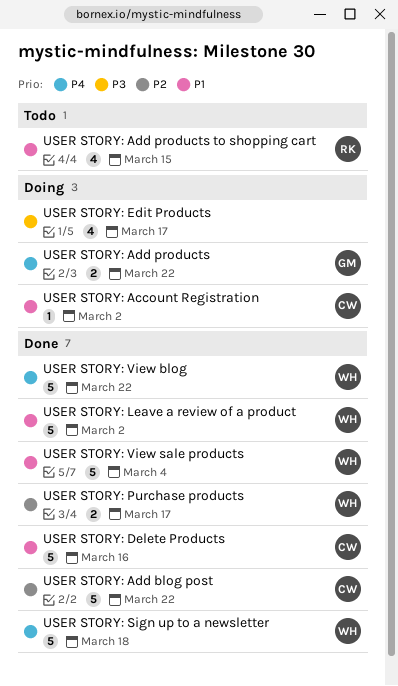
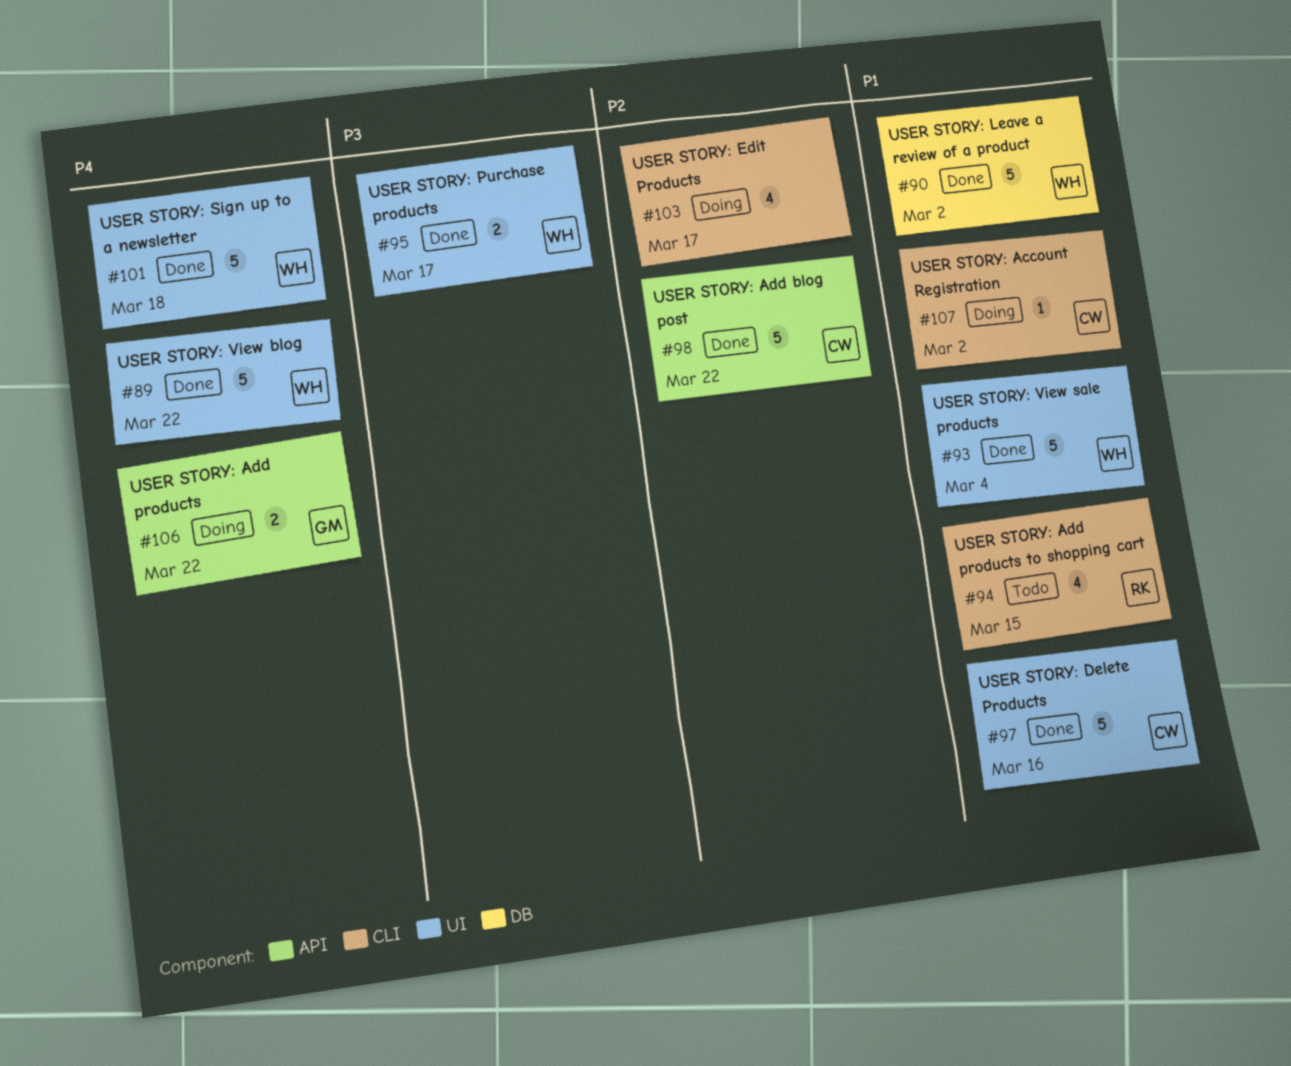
USER STORY: Edit Products, priority: P3 -> P2
USER STORY: Purchase products, priority: P2 -> P3

